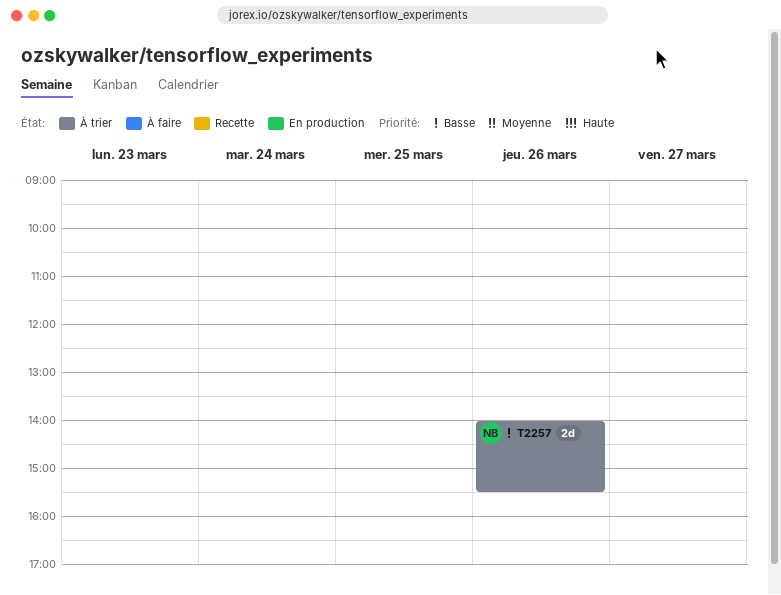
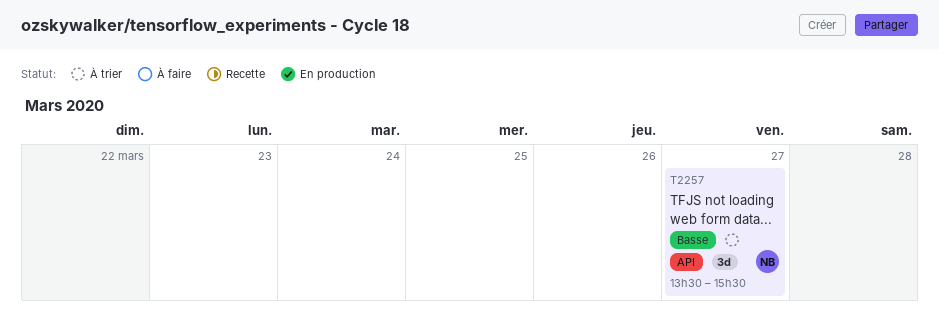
T2257, estimate: 2d -> 3d
T2257, day: Mar 26 -> Mar 27
T2257, begins: 14:00 -> 13:30

